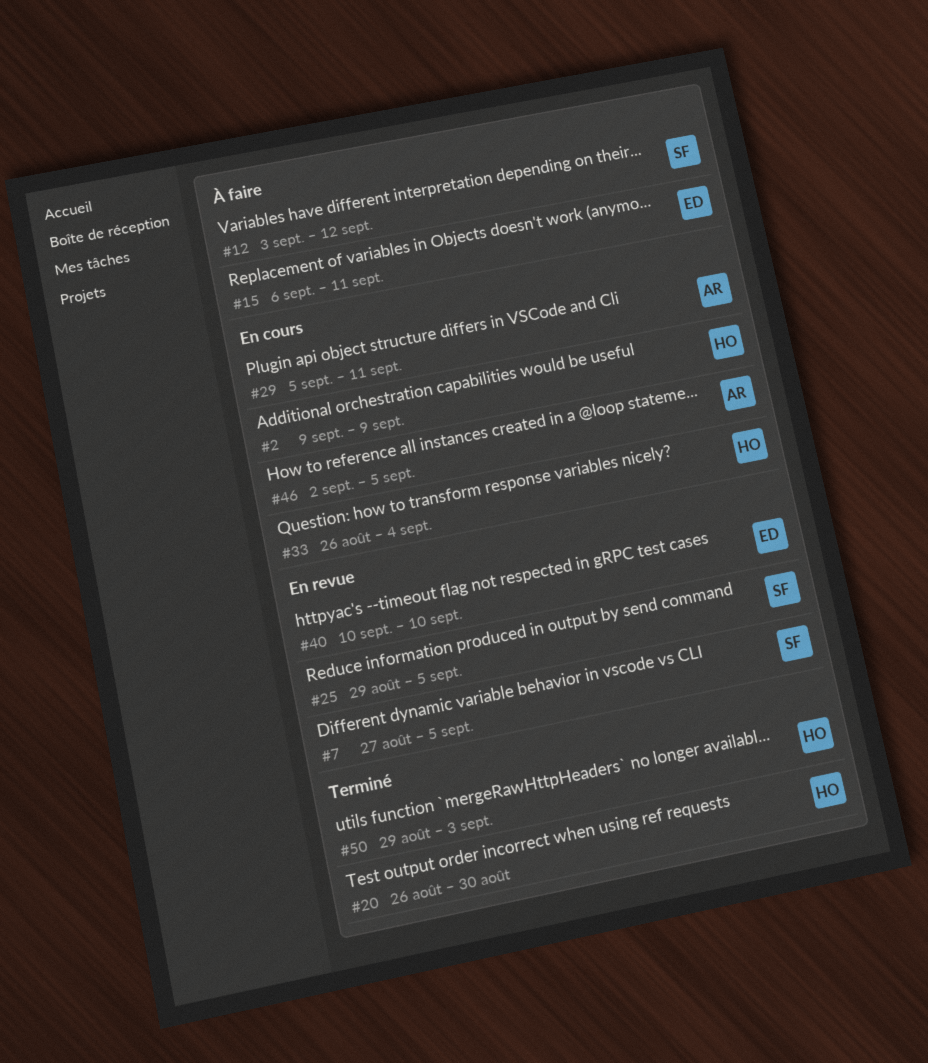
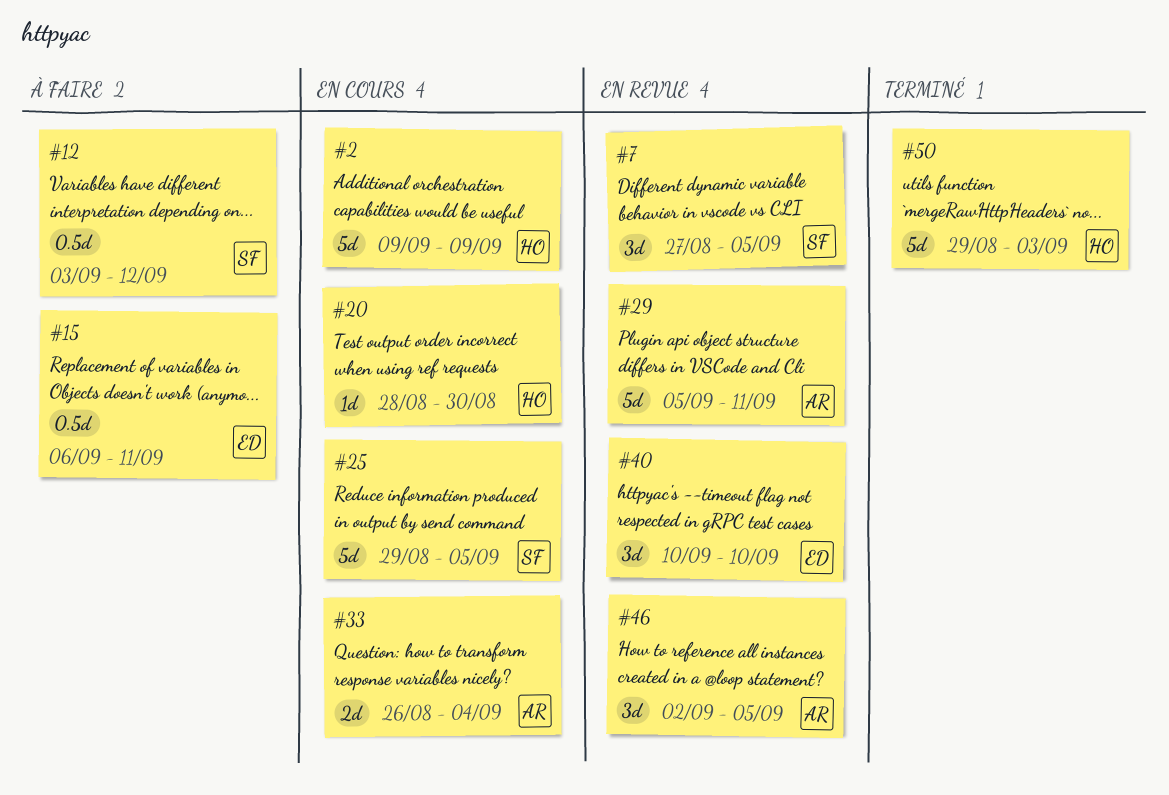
#20, status: Terminé -> En cours
#20, start: Aug 26 -> Aug 28
#25, status: En revue -> En cours
#29, status: En cours -> En revue
#33, owner: HO -> AR
#46, status: En cours -> En revue

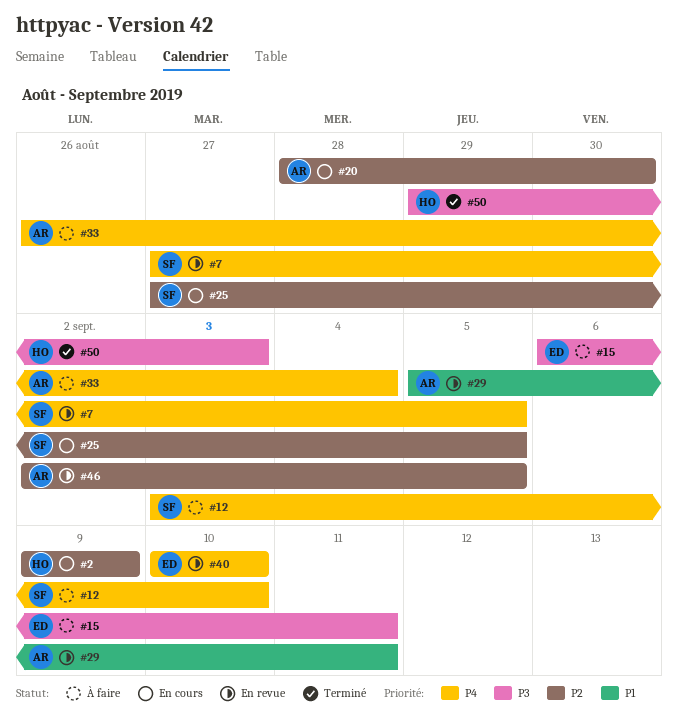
#12, due: Sep 12 -> Sep 10
#20, owner: HO -> AR
#25, start: Aug 29 -> Aug 27
#33, status: En cours -> À faire

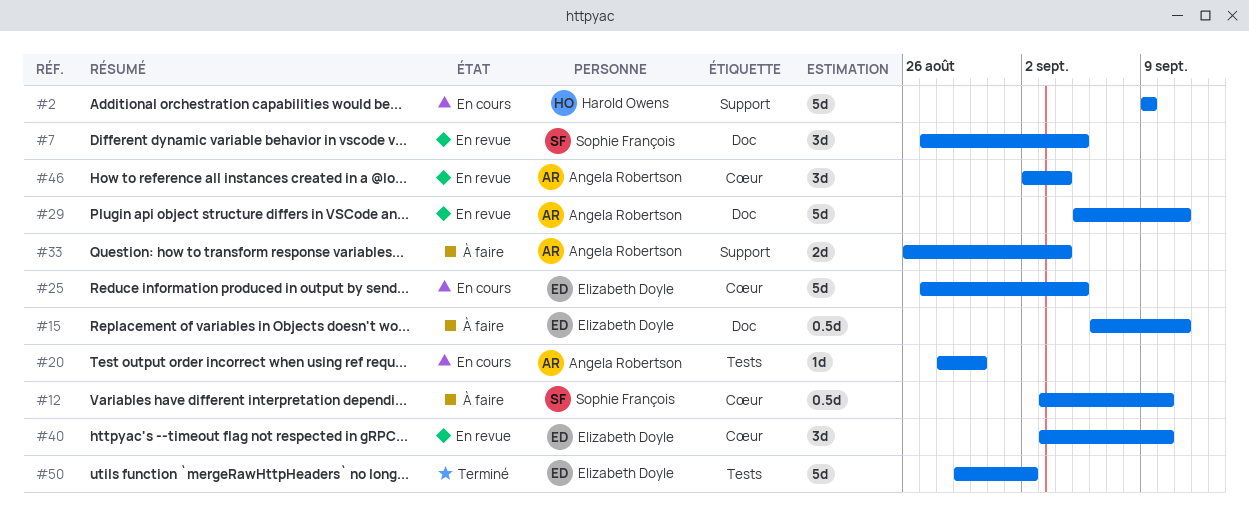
#25, owner: Sophie François -> Elizabeth Doyle
#40, start: Sep 10 -> Sep 3
#46, due: Sep 5 -> Sep 4
#50, owner: Harold Owens -> Elizabeth Doyle
#50, due: Sep 3 -> Sep 2

